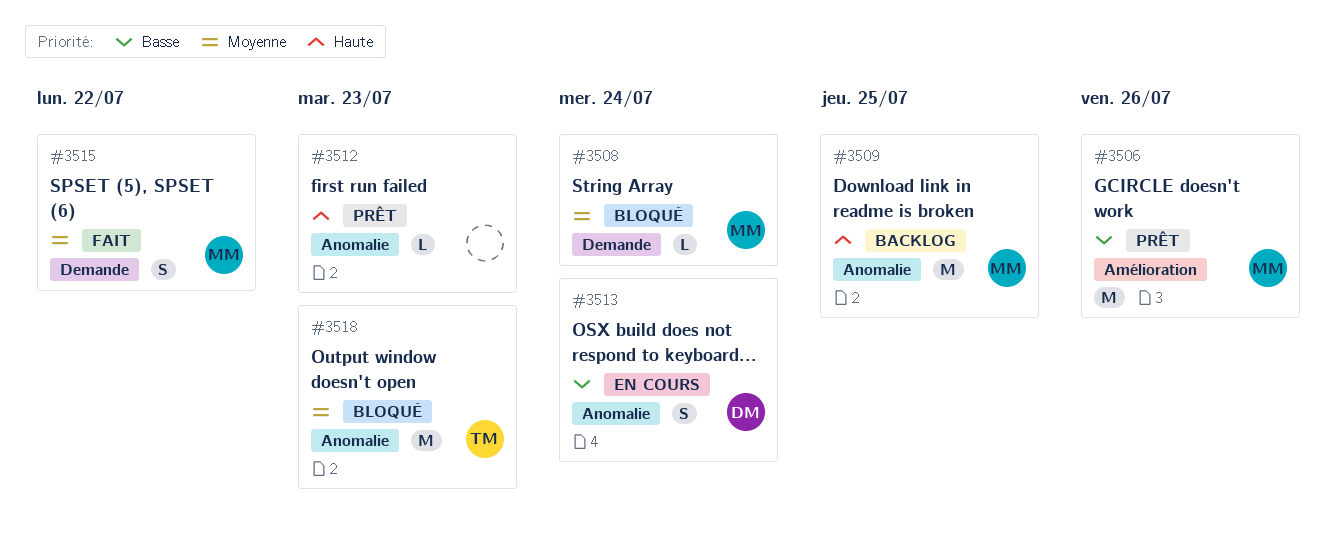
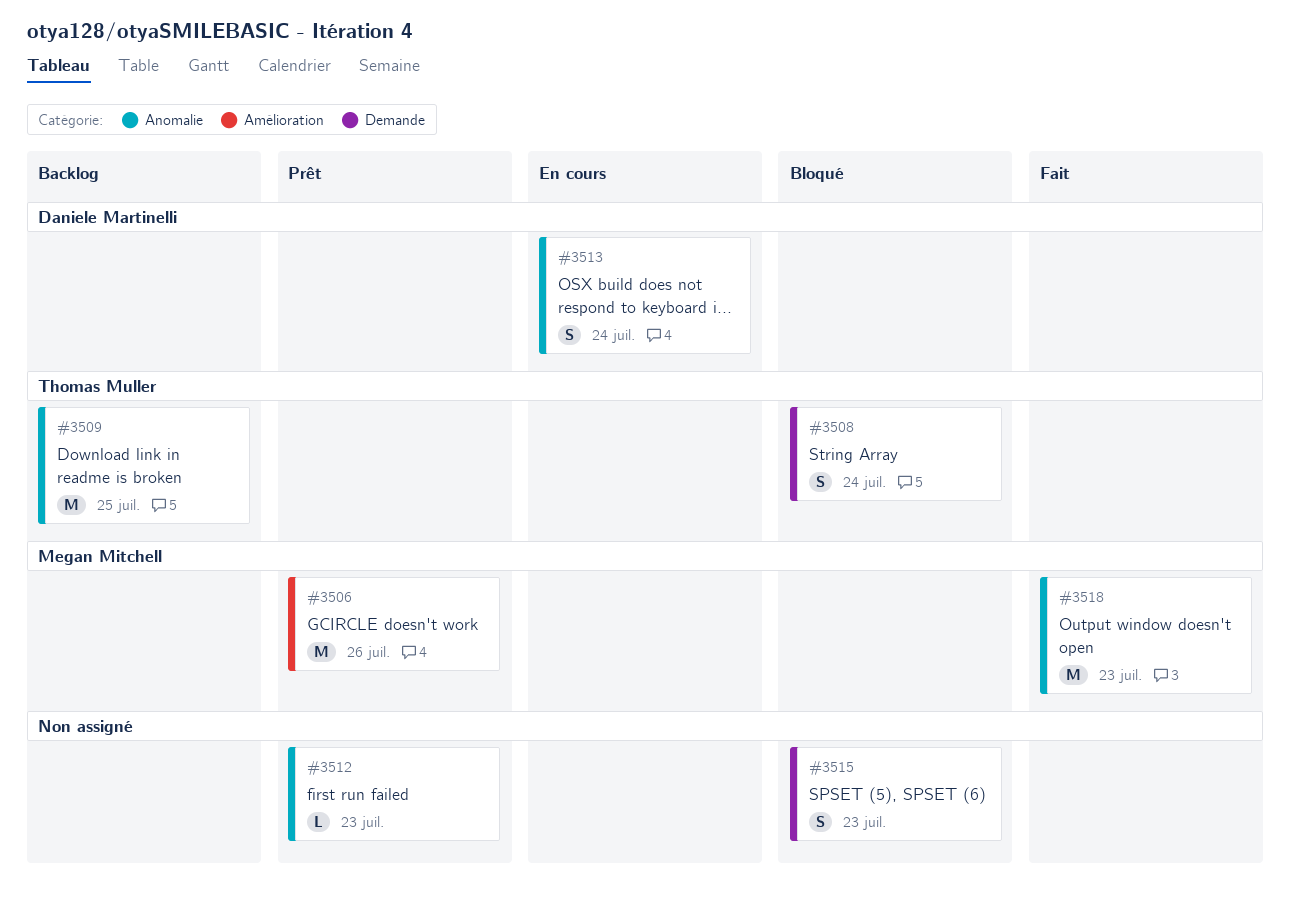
#3508, owner: Megan Mitchell -> Thomas Muller
#3508, estimate: L -> S
#3509, owner: Megan Mitchell -> Thomas Muller
#3515, status: Fait -> Bloqué
#3515, owner: Megan Mitchell -> none
#3515, due: Jul 22 -> Jul 23
#3518, status: Bloqué -> Fait
#3518, owner: Thomas Muller -> Megan Mitchell

